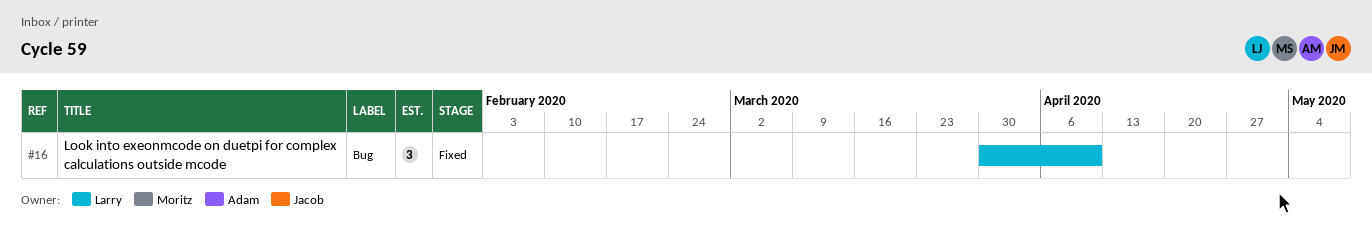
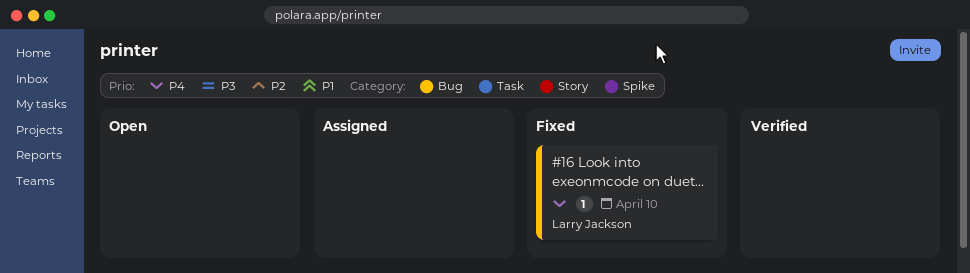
#16, estimate: 3 -> 1

